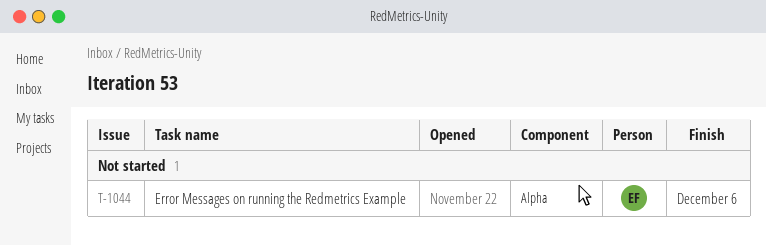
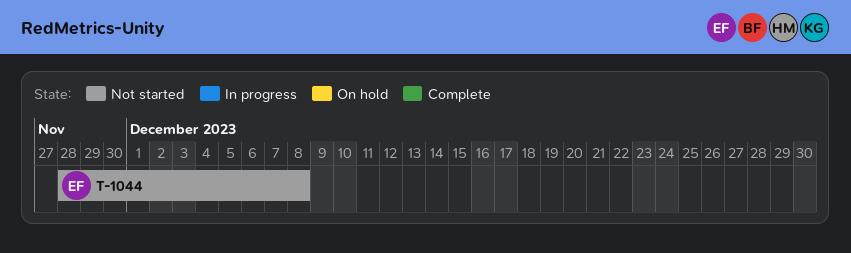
T-1044, due: Dec 6 -> Dec 8

